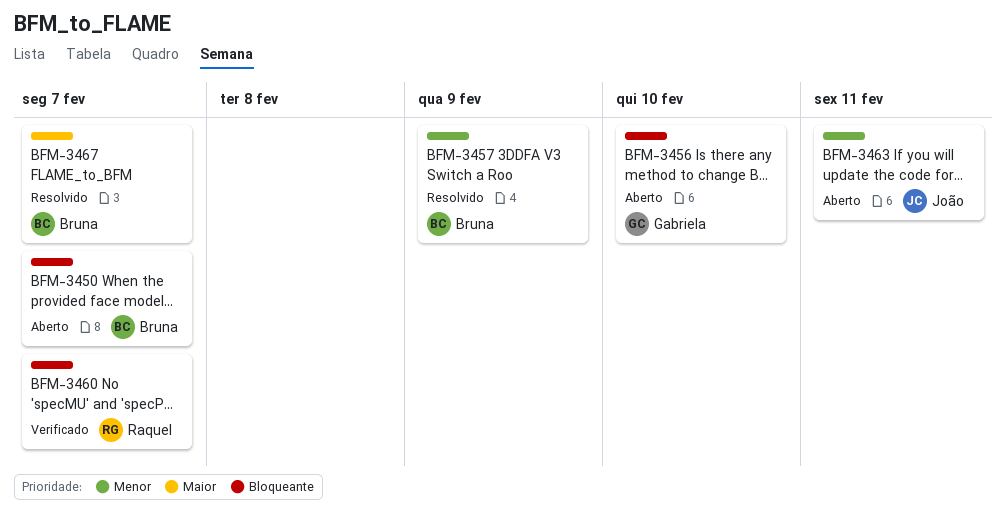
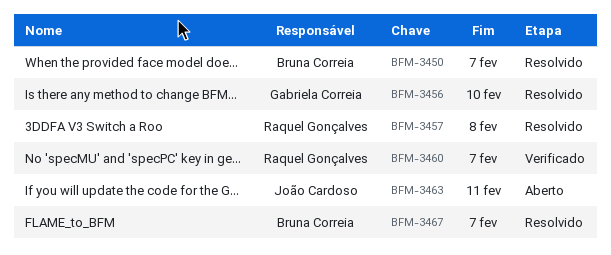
BFM-3450, status: Aberto -> Resolvido
BFM-3456, status: Aberto -> Resolvido
BFM-3457, owner: Bruna Correia -> Raquel Gonçalves
BFM-3457, due: Feb 9 -> Feb 8

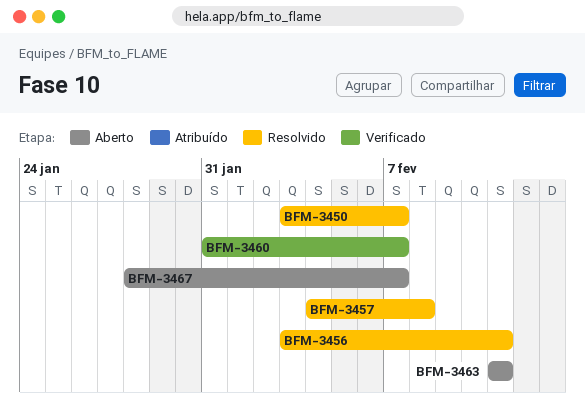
BFM-3456, due: Feb 10 -> Feb 11
BFM-3467, status: Resolvido -> Aberto

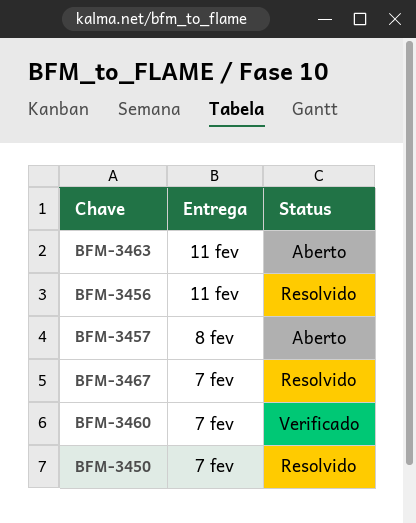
BFM-3457, status: Resolvido -> Aberto
BFM-3467, status: Aberto -> Resolvido

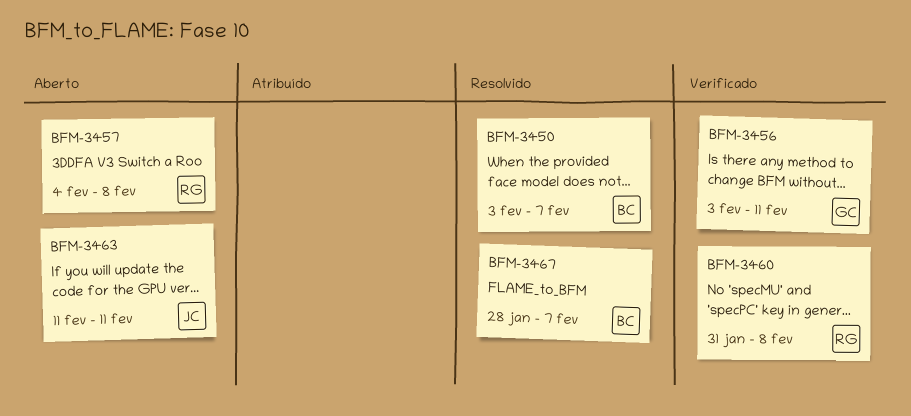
BFM-3456, status: Resolvido -> Verificado
BFM-3460, due: Feb 7 -> Feb 8

